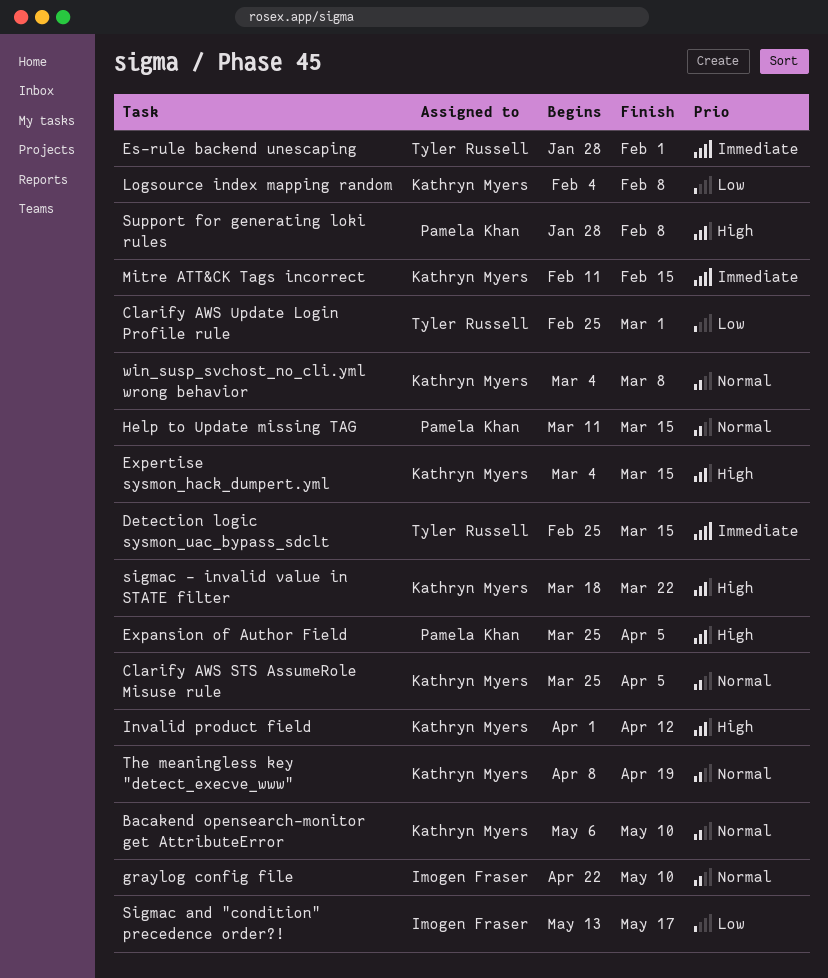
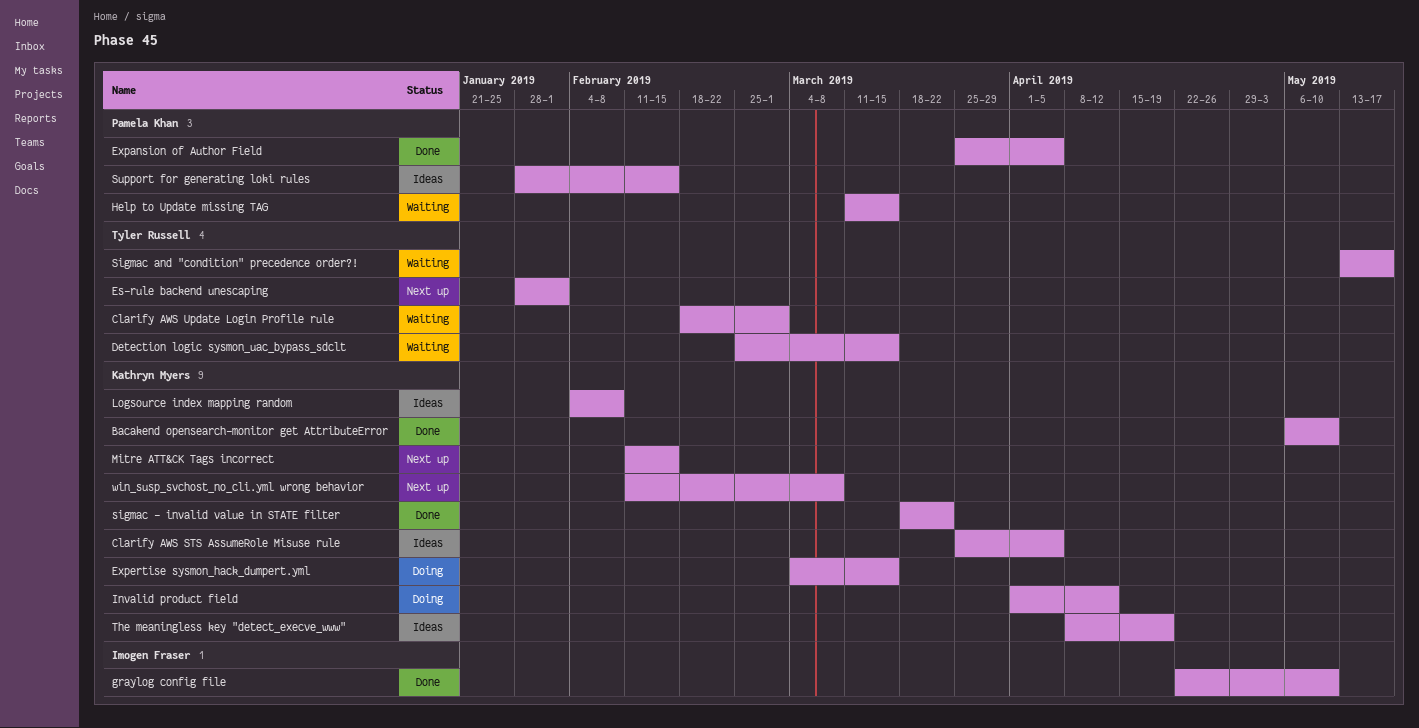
Clarify AWS Update Login Profile rule, start: Feb 25 -> Feb 18
Sigmac and "condition" precedence order?!, owner: Imogen Fraser -> Tyler Russell
Support for generating loki rules, due: Feb 8 -> Feb 15
win_susp_svchost_no_cli.yml wrong behavior, start: Mar 4 -> Feb 11

